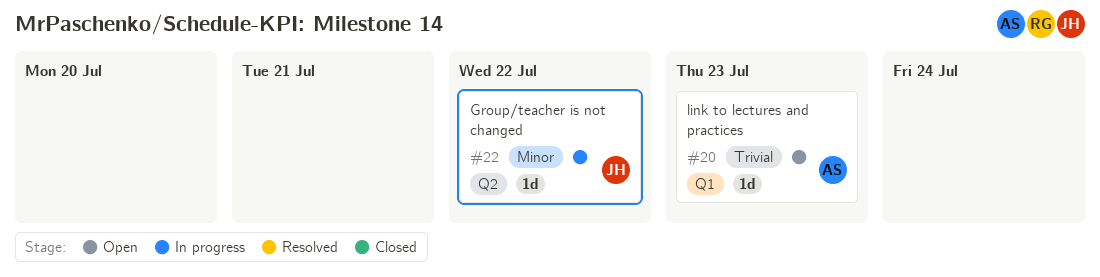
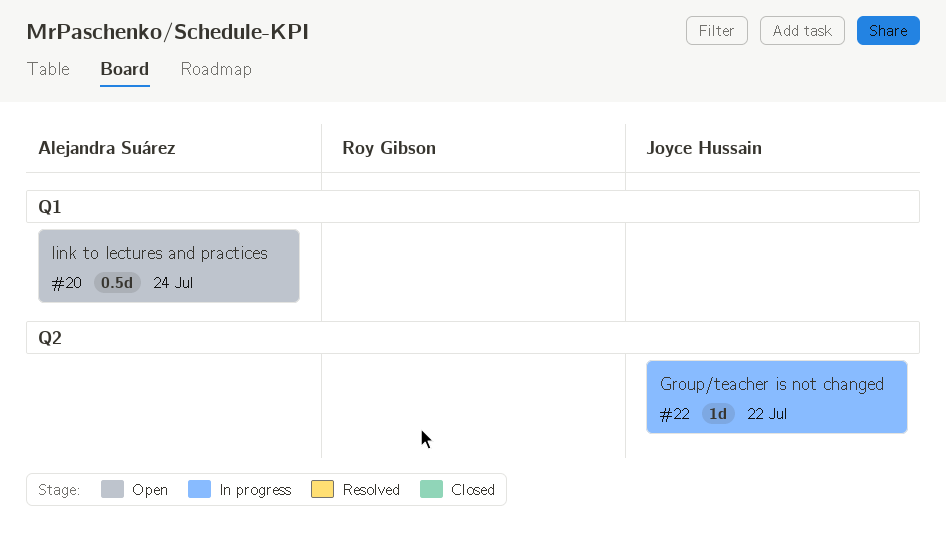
#20, estimate: 1d -> 0.5d
#20, due: Jul 23 -> Jul 24

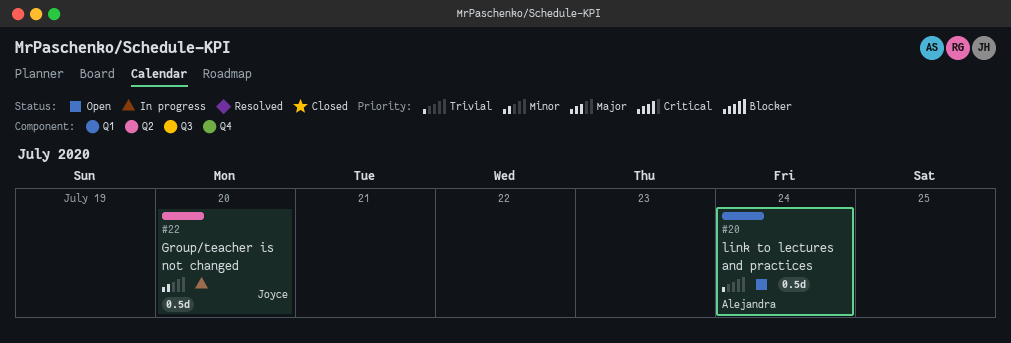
#22, estimate: 1d -> 0.5d
#22, due: Jul 22 -> Jul 20

